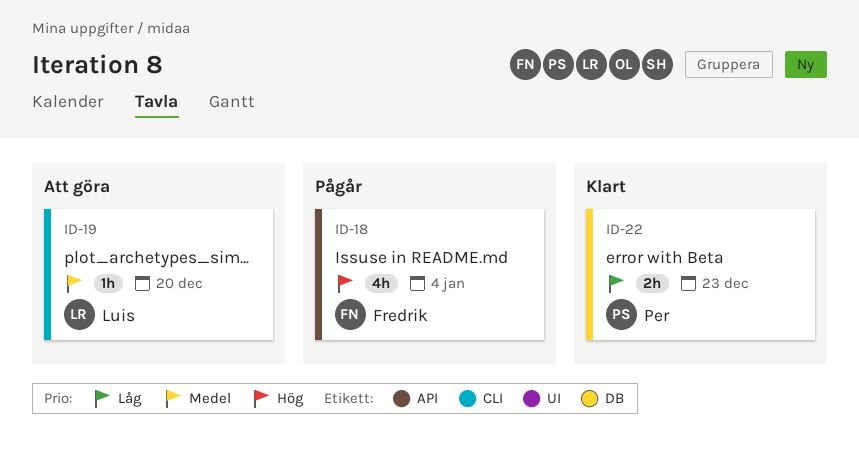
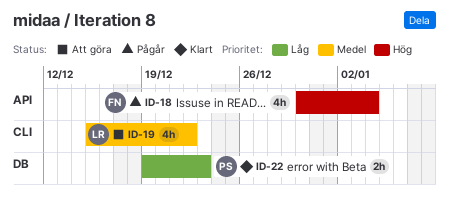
ID-19, estimate: 1h -> 4h
ID-19, due: Dec 20 -> Dec 22

